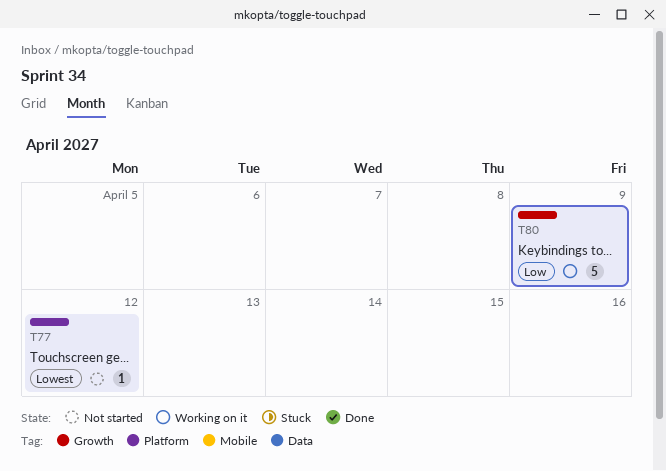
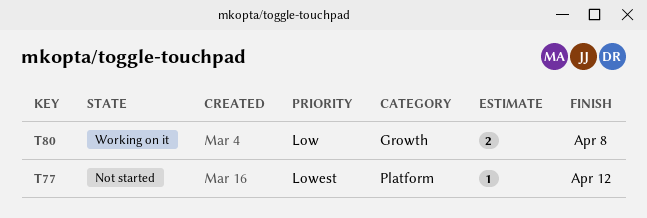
T80, estimate: 5 -> 2
T80, due: Apr 9 -> Apr 8

